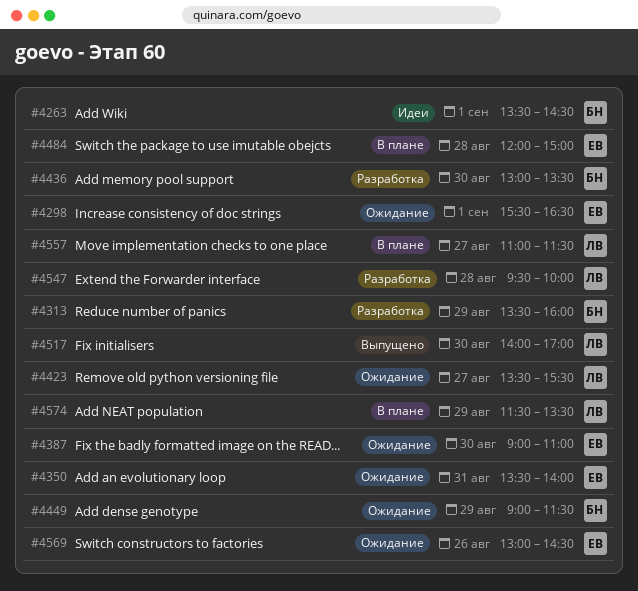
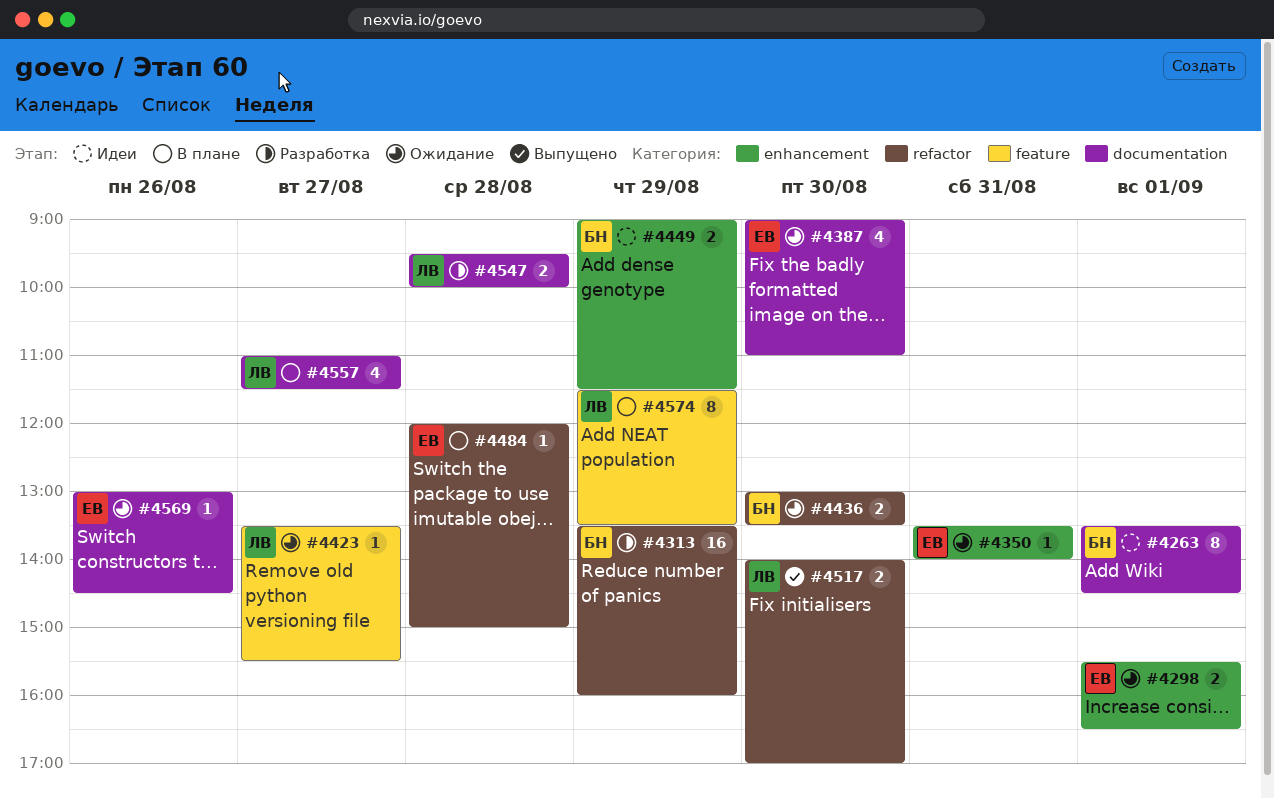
#4436, status: Разработка -> Ожидание
#4449, status: Ожидание -> Идеи

